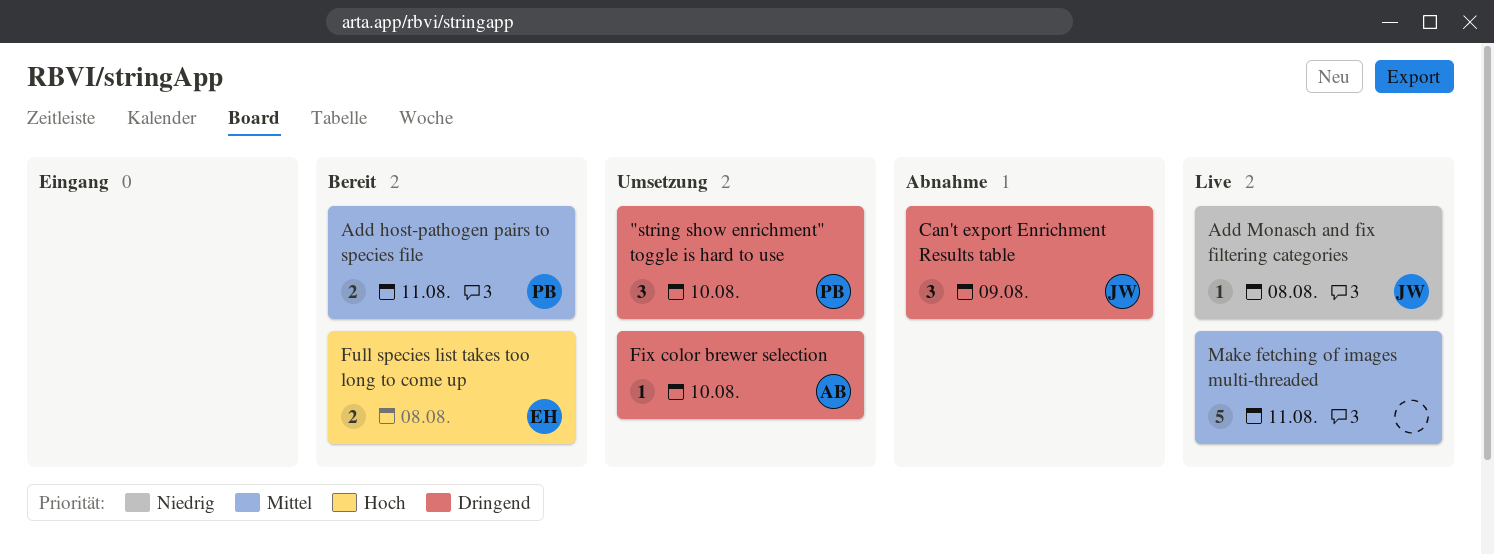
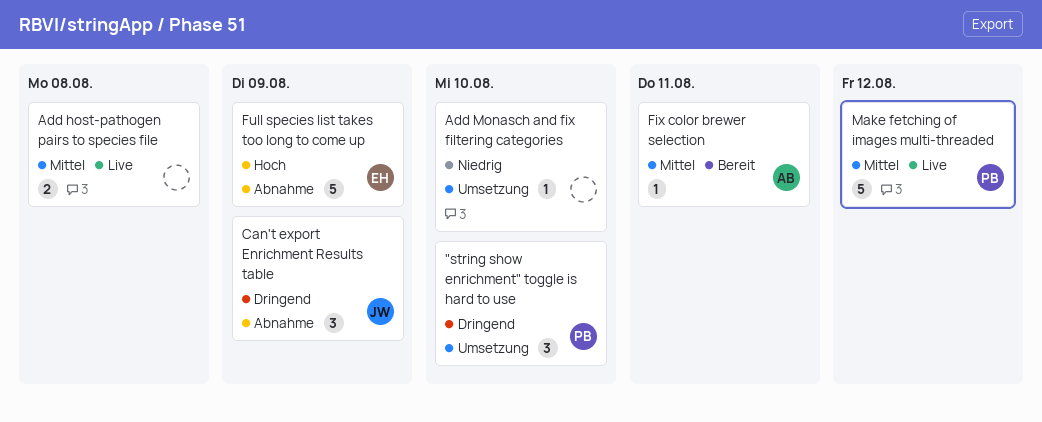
Add host-pathogen pairs to species file, status: Bereit -> Live
Add host-pathogen pairs to species file, owner: PB -> none
Add host-pathogen pairs to species file, due: Aug 11 -> Aug 8
Add Monasch and fix filtering categories, status: Live -> Umsetzung
Add Monasch and fix filtering categories, owner: JW -> none
Add Monasch and fix filtering categories, due: Aug 8 -> Aug 10
Fix color brewer selection, status: Umsetzung -> Bereit
Fix color brewer selection, priority: Dringend -> Mittel
Fix color brewer selection, due: Aug 10 -> Aug 11
Full species list takes too long to come up, status: Bereit -> Abnahme
Full species list takes too long to come up, estimate: 2 -> 5
Full species list takes too long to come up, due: Aug 8 -> Aug 9
Make fetching of images multi-threaded, owner: none -> PB
Make fetching of images multi-threaded, due: Aug 11 -> Aug 12

